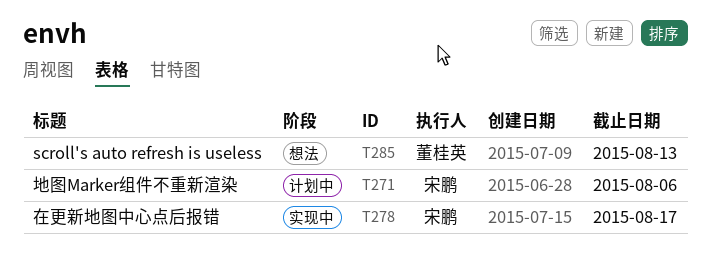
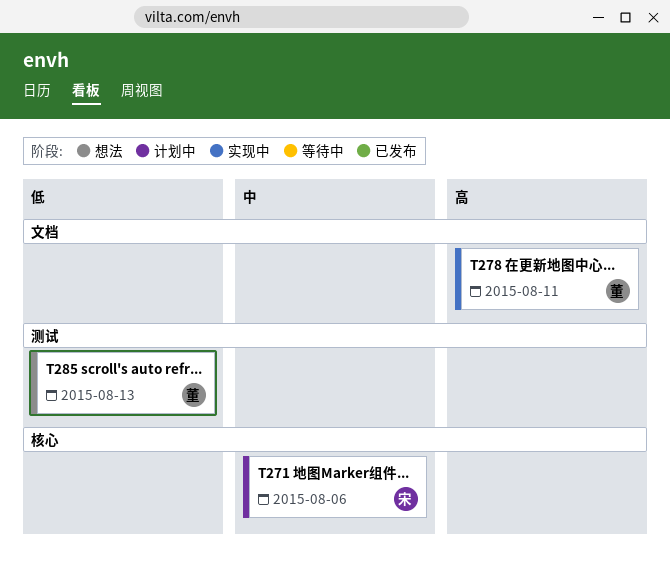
T278, owner: 宋鹏 -> 董桂英
T278, due: Aug 17 -> Aug 11

